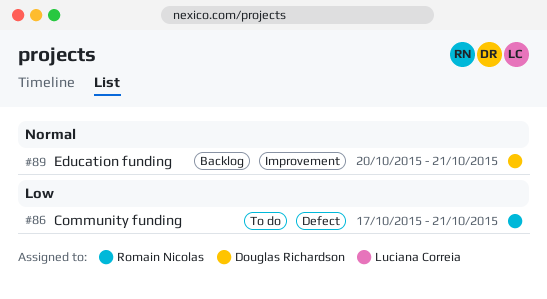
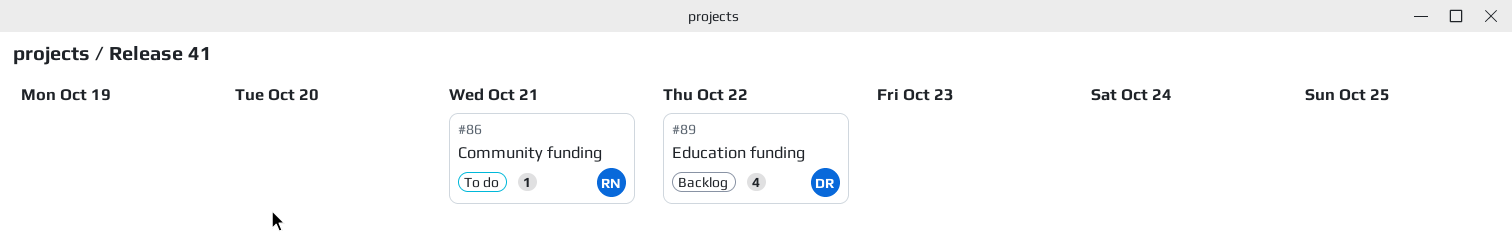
#89, due: Oct 21 -> Oct 22

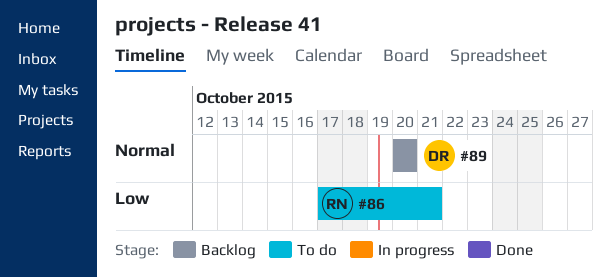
#89, due: Oct 22 -> Oct 20

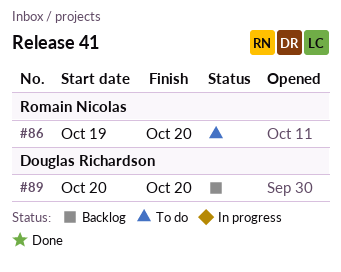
#86, start: Oct 17 -> Oct 19
#86, due: Oct 21 -> Oct 20

